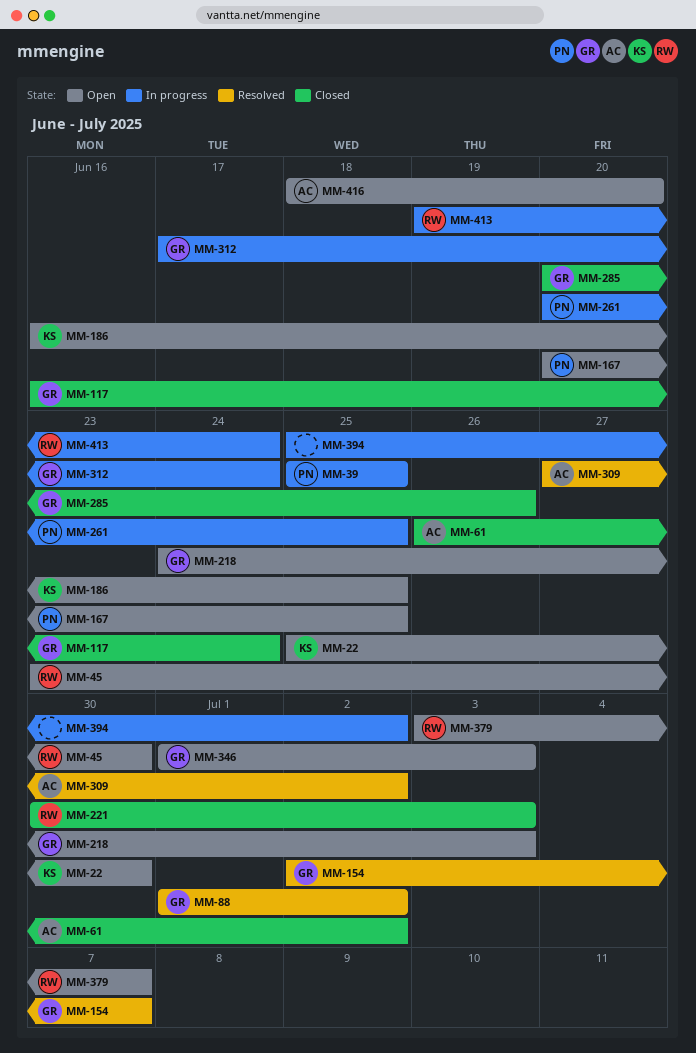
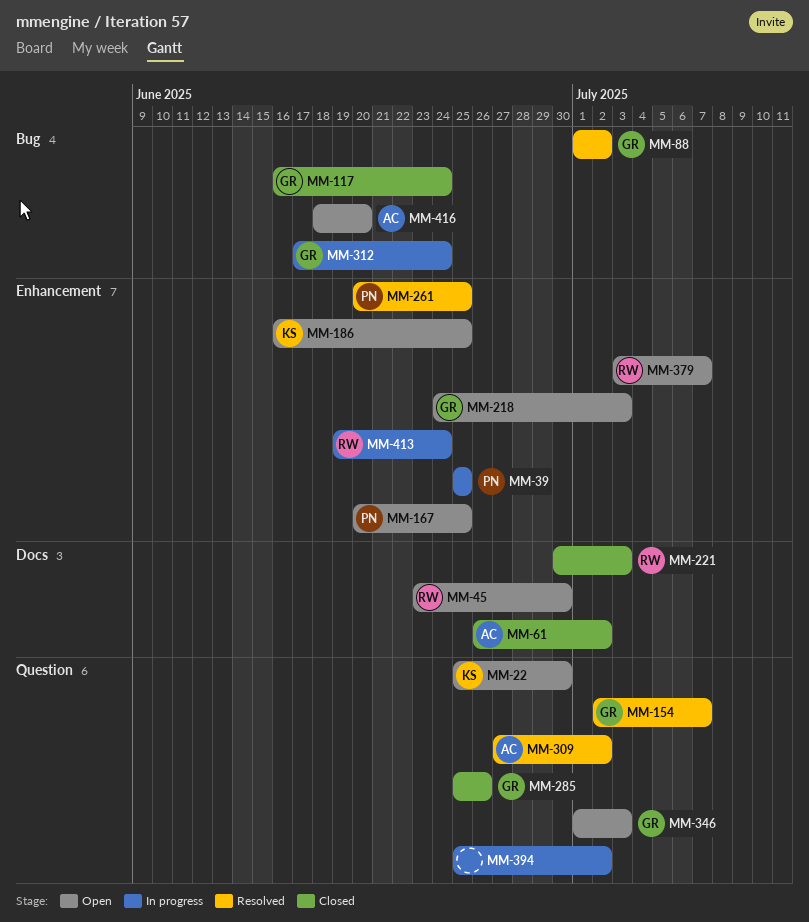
MM-261, status: In progress -> Resolved
MM-285, start: Jun 20 -> Jun 25

